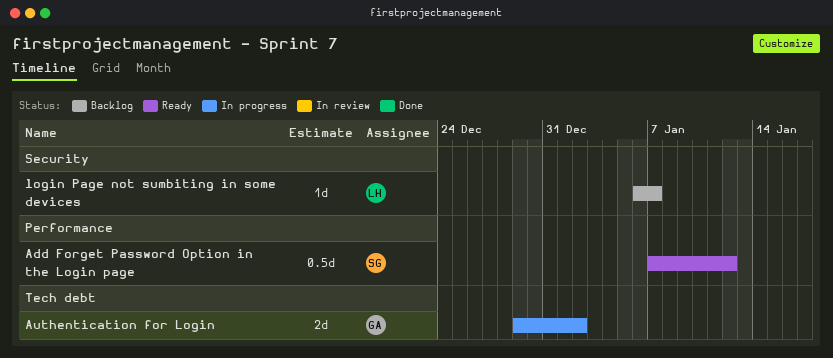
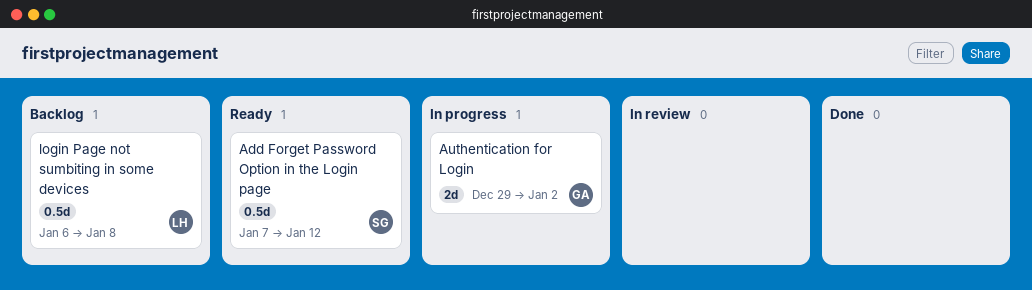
login Page not sumbiting in some devices, estimate: 1d -> 0.5d
login Page not sumbiting in some devices, due: Jan 7 -> Jan 8

